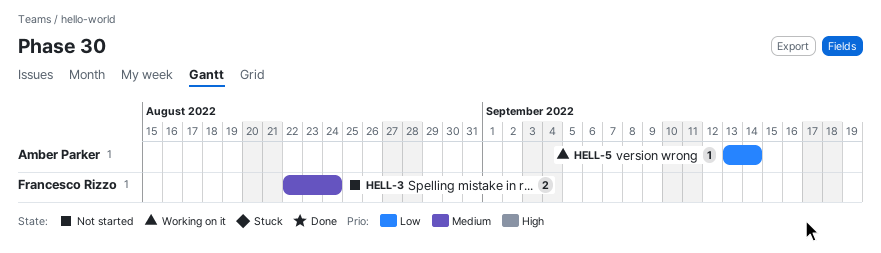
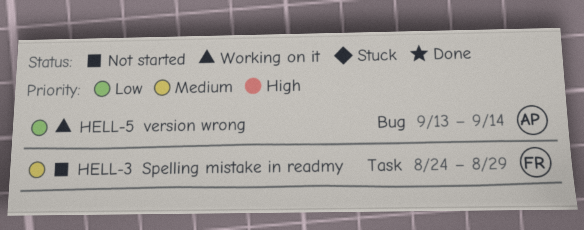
HELL-3, start: Aug 22 -> Aug 24
HELL-3, due: Aug 24 -> Aug 29

